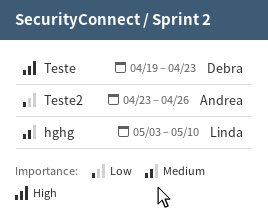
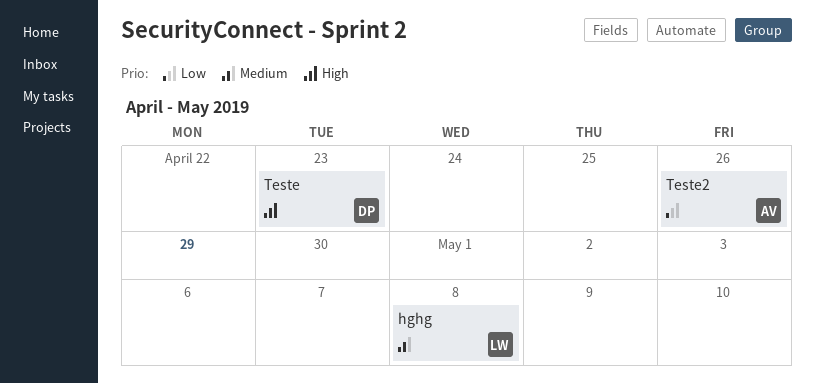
hghg, due: May 10 -> May 8

